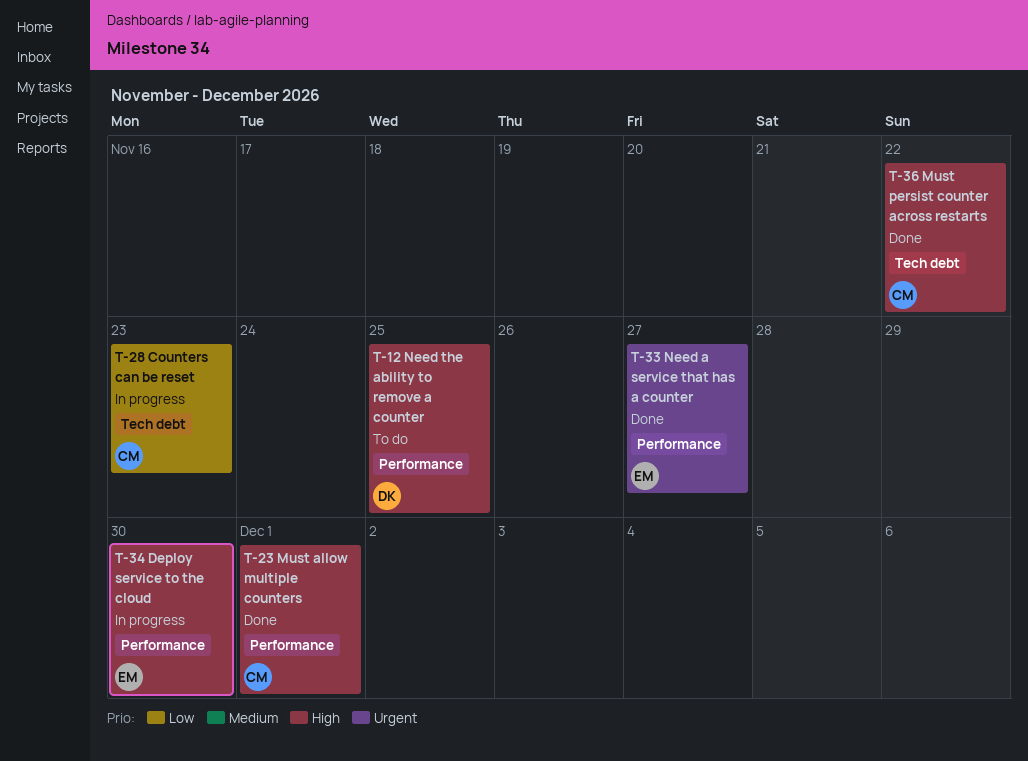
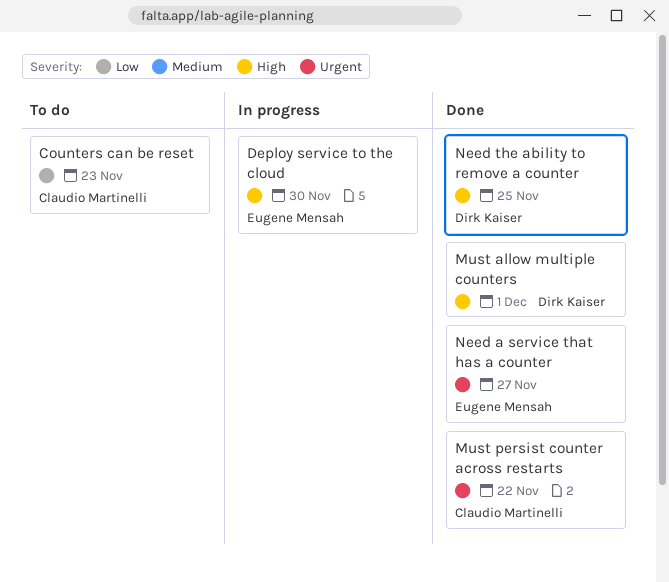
Counters can be reset, status: In progress -> To do
Must allow multiple counters, owner: Claudio Martinelli -> Dirk Kaiser
Must persist counter across restarts, priority: High -> Urgent
Need the ability to remove a counter, status: To do -> Done

